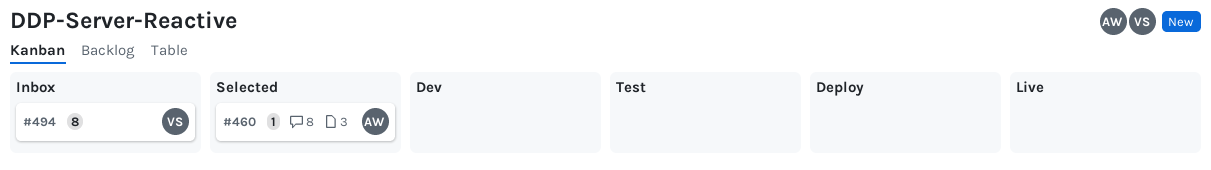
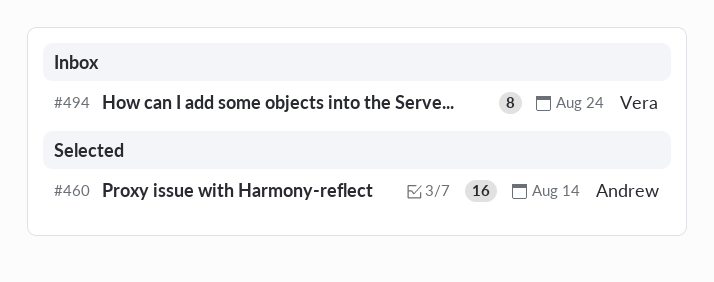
#460, estimate: 1 -> 16

